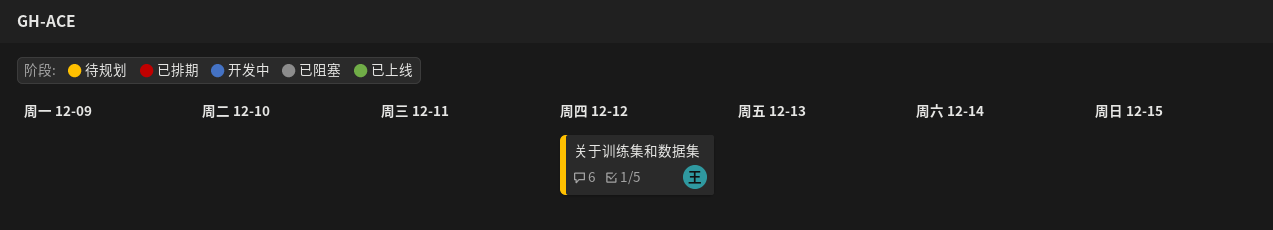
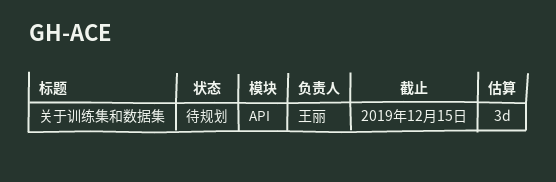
关于训练集和数据集, due: Dec 12 -> Dec 15

